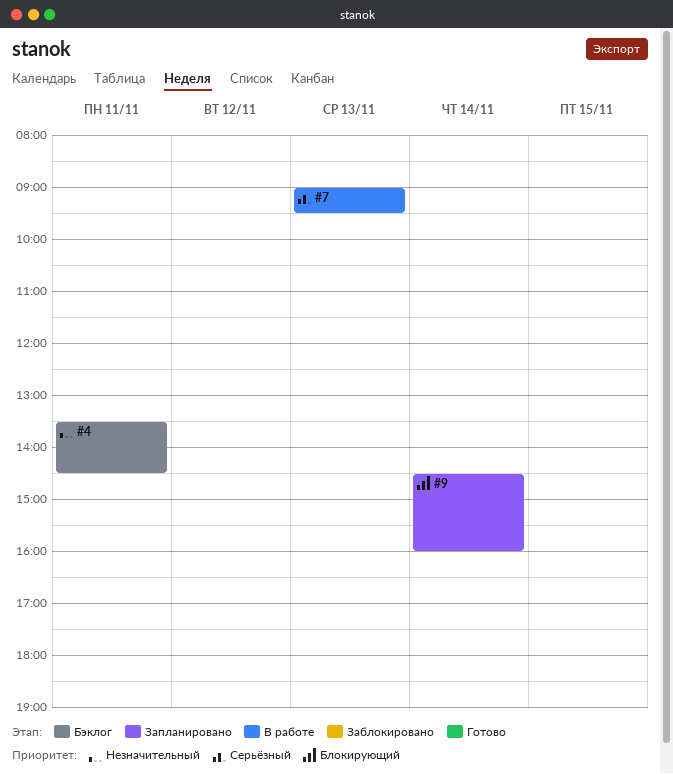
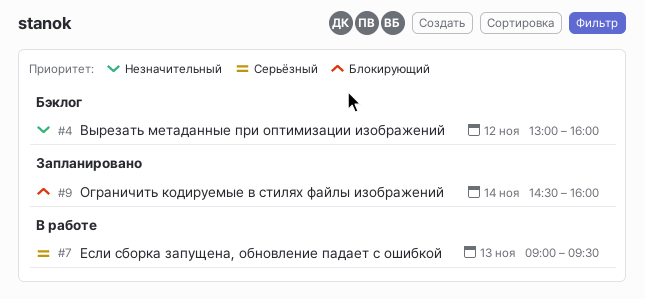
#4, day: Nov 11 -> Nov 12
#4, begins: 13:30 -> 13:00
#4, ends: 14:30 -> 16:00

